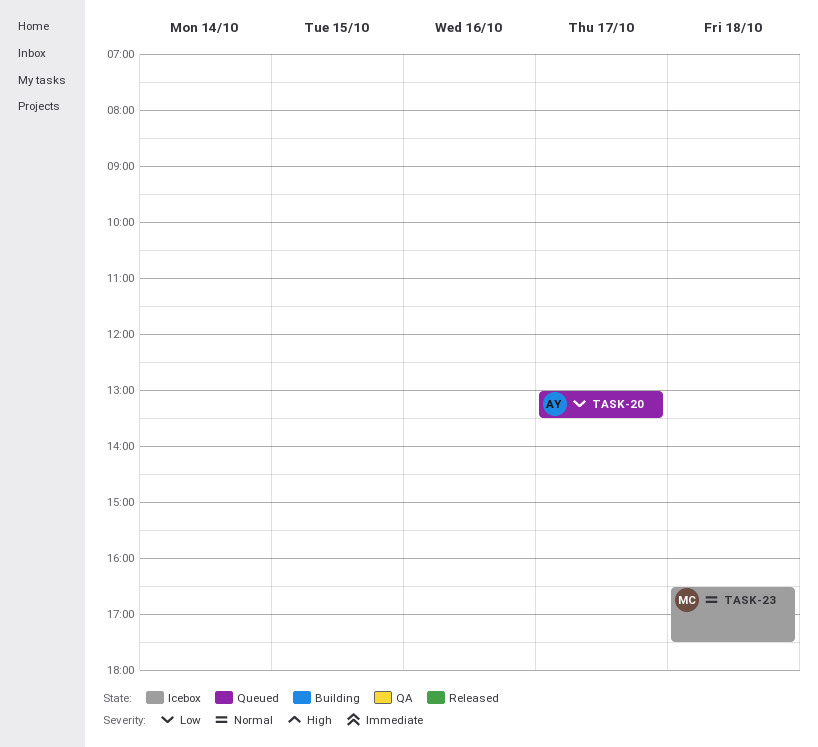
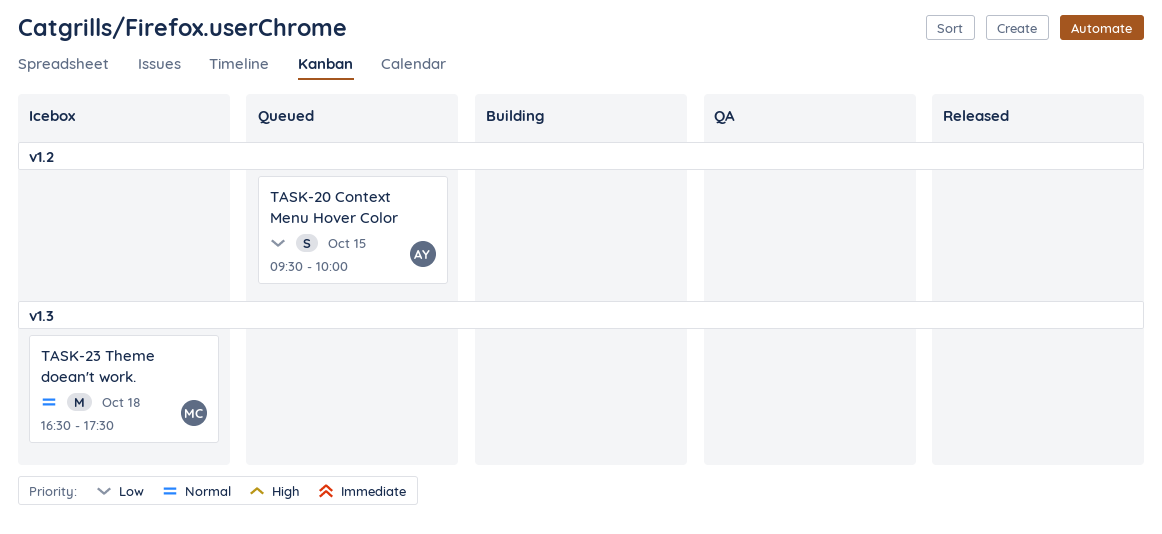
TASK-20, day: Oct 17 -> Oct 15
TASK-20, begins: 13:00 -> 09:30
TASK-20, ends: 13:30 -> 10:00

